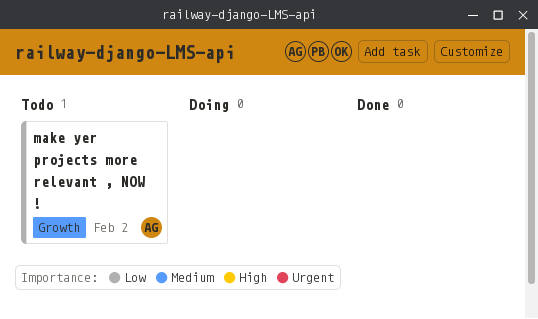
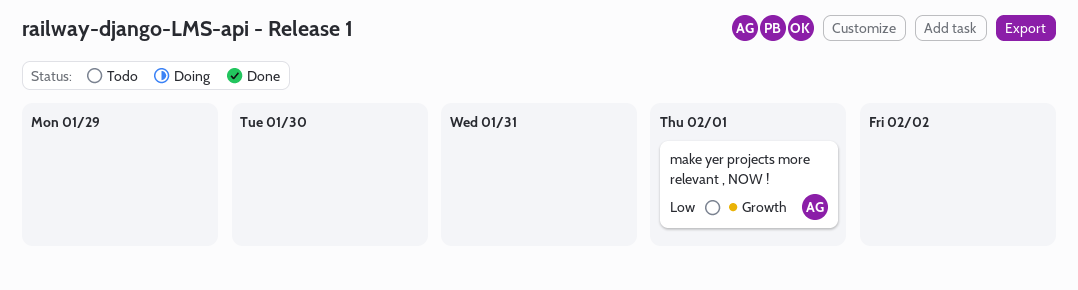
make yer projects more relevant , NOW !, due: Feb 2 -> Feb 1

